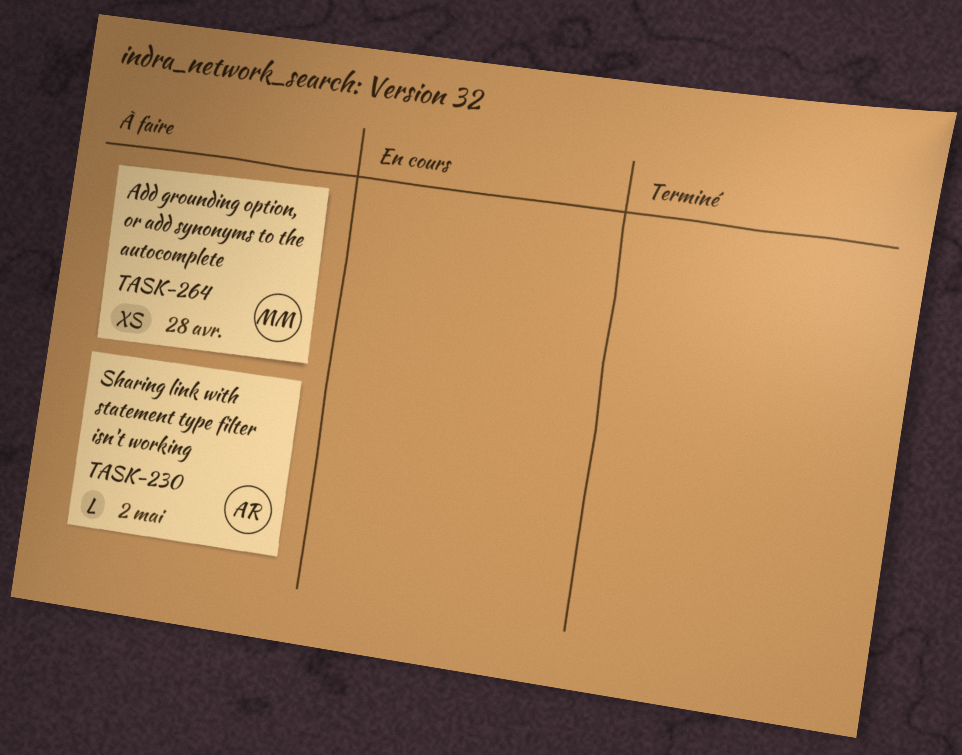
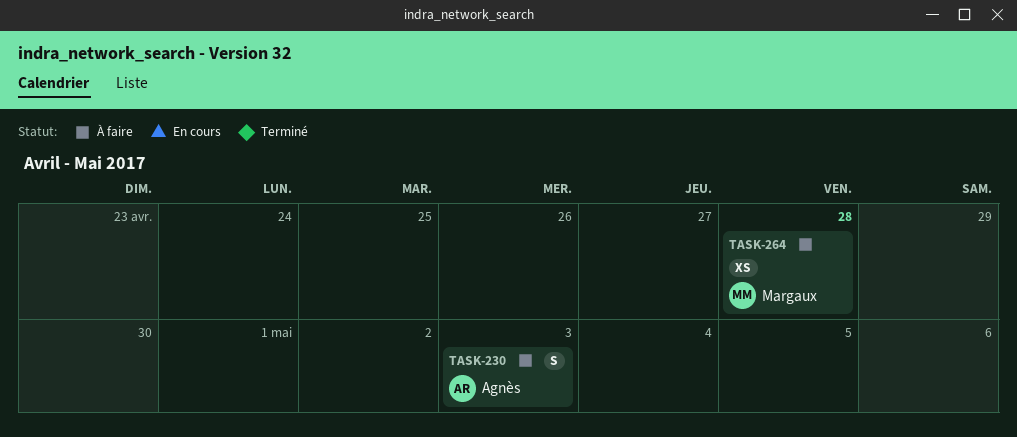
TASK-230, estimate: L -> S
TASK-230, due: May 2 -> May 3

